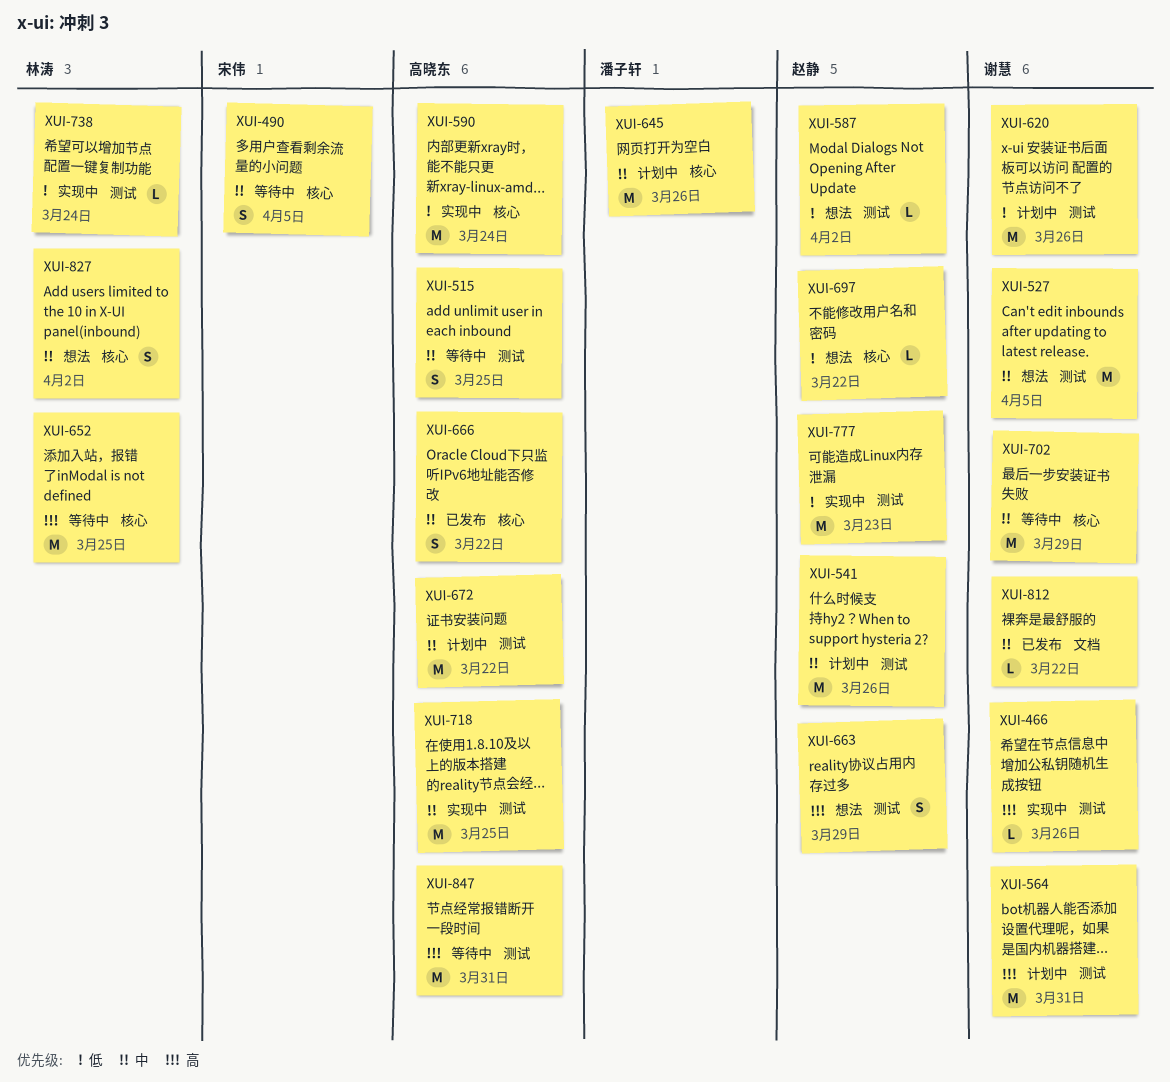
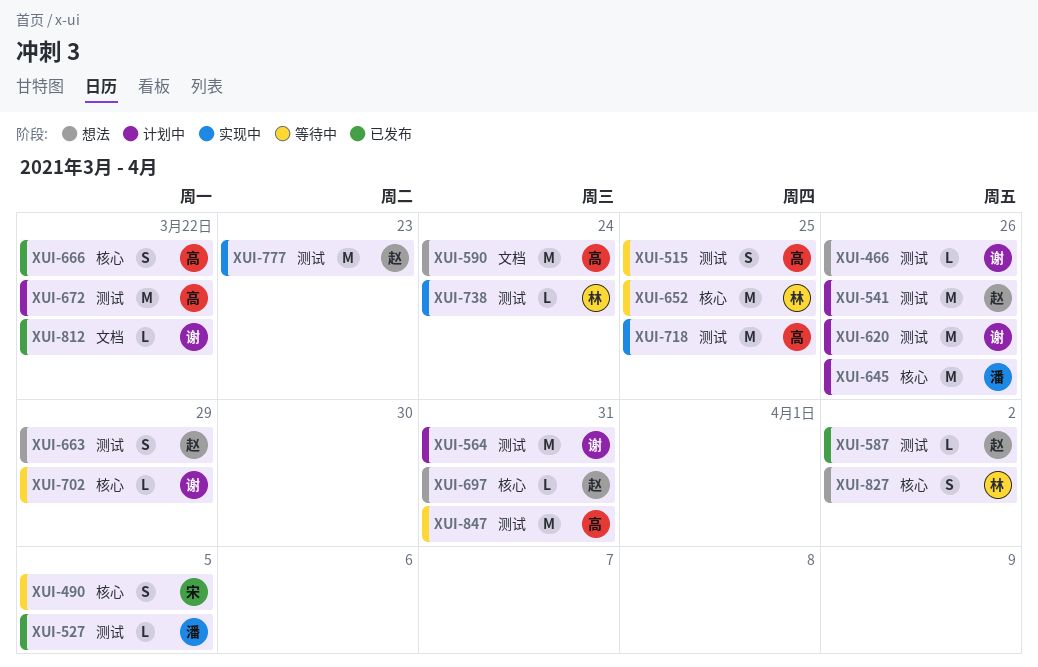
XUI-466, status: 实现中 -> 想法
XUI-527, status: 想法 -> 已发布
XUI-527, owner: 谢慧 -> 潘子轩
XUI-527, estimate: M -> L
XUI-587, status: 想法 -> 已发布
XUI-590, status: 实现中 -> 想法
XUI-590, label: 核心 -> 文档
XUI-697, due: Mar 22 -> Mar 31
XUI-702, estimate: M -> L

